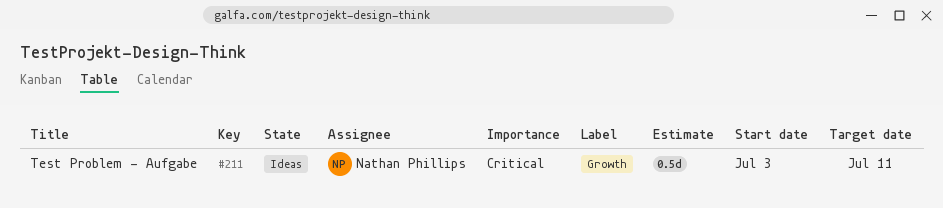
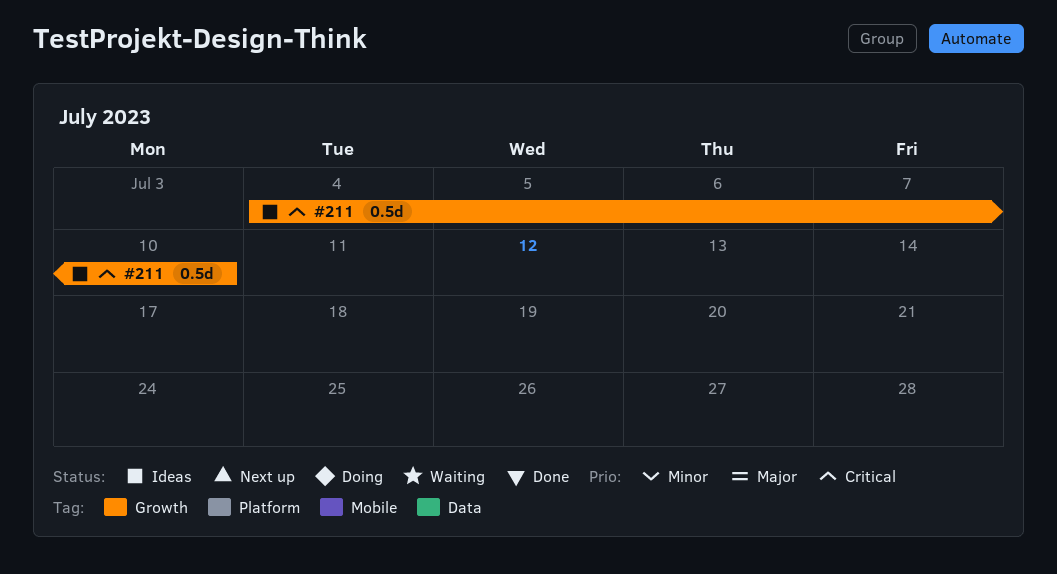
#211, start: Jul 3 -> Jul 4
#211, due: Jul 11 -> Jul 10

